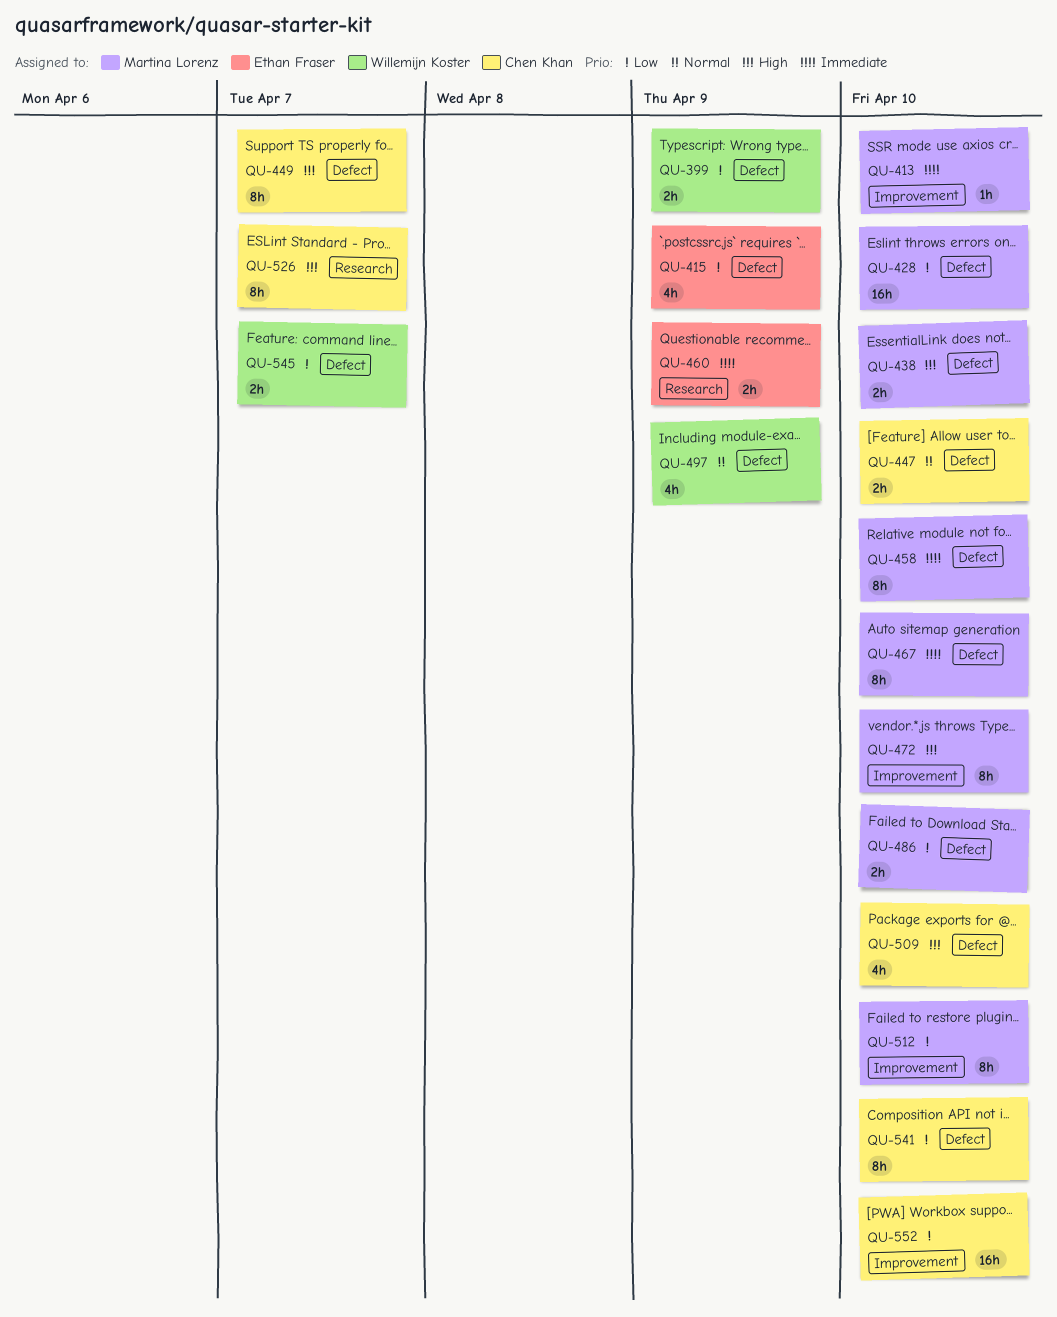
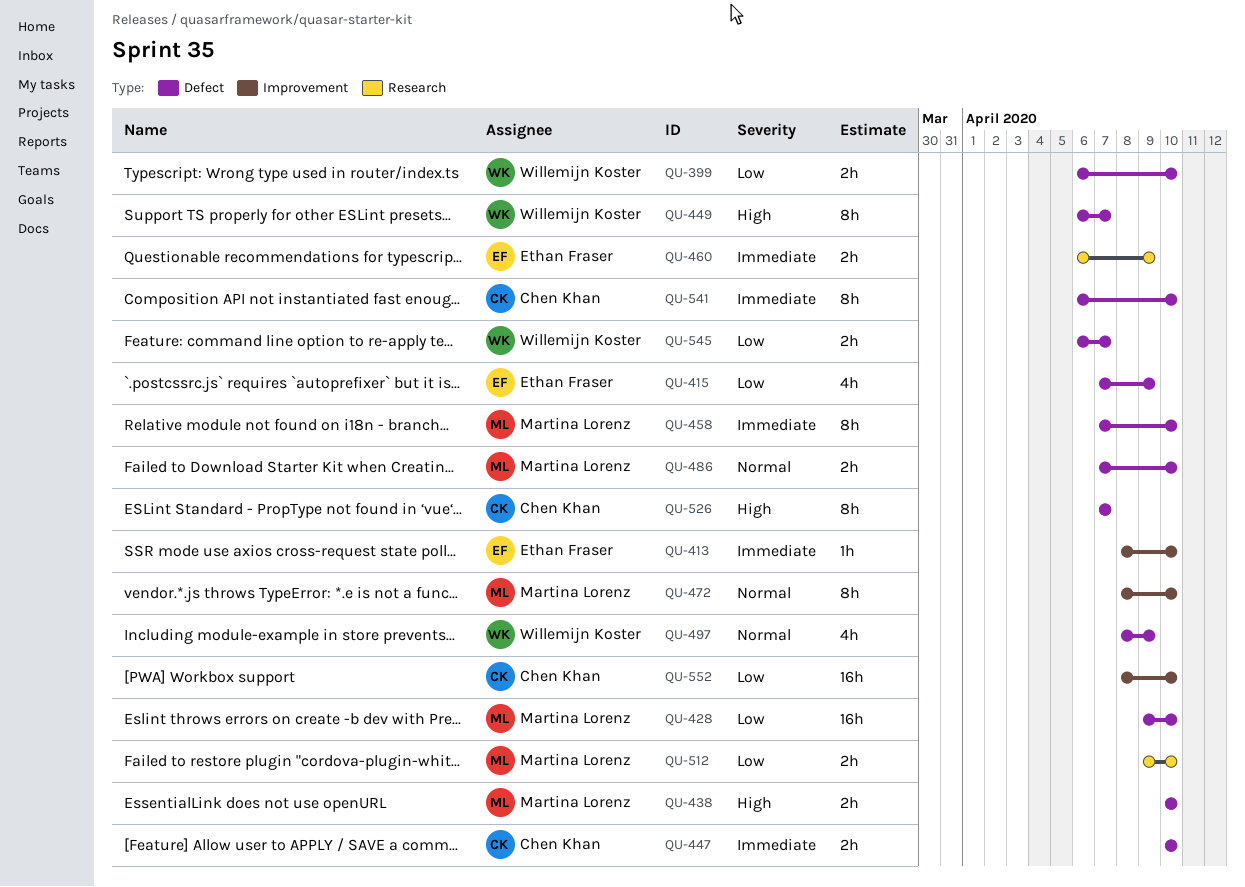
QU-399, due: Apr 9 -> Apr 10
QU-413, owner: Martina Lorenz -> Ethan Fraser
QU-447, priority: Normal -> Immediate
QU-449, owner: Chen Khan -> Willemijn Koster
QU-467: present -> none
QU-472, priority: High -> Normal
QU-486, priority: Low -> Normal
QU-509: present -> none
QU-512, label: Improvement -> Research
QU-512, estimate: 8h -> 2h
QU-526, label: Research -> Defect
QU-541, priority: Low -> Immediate

